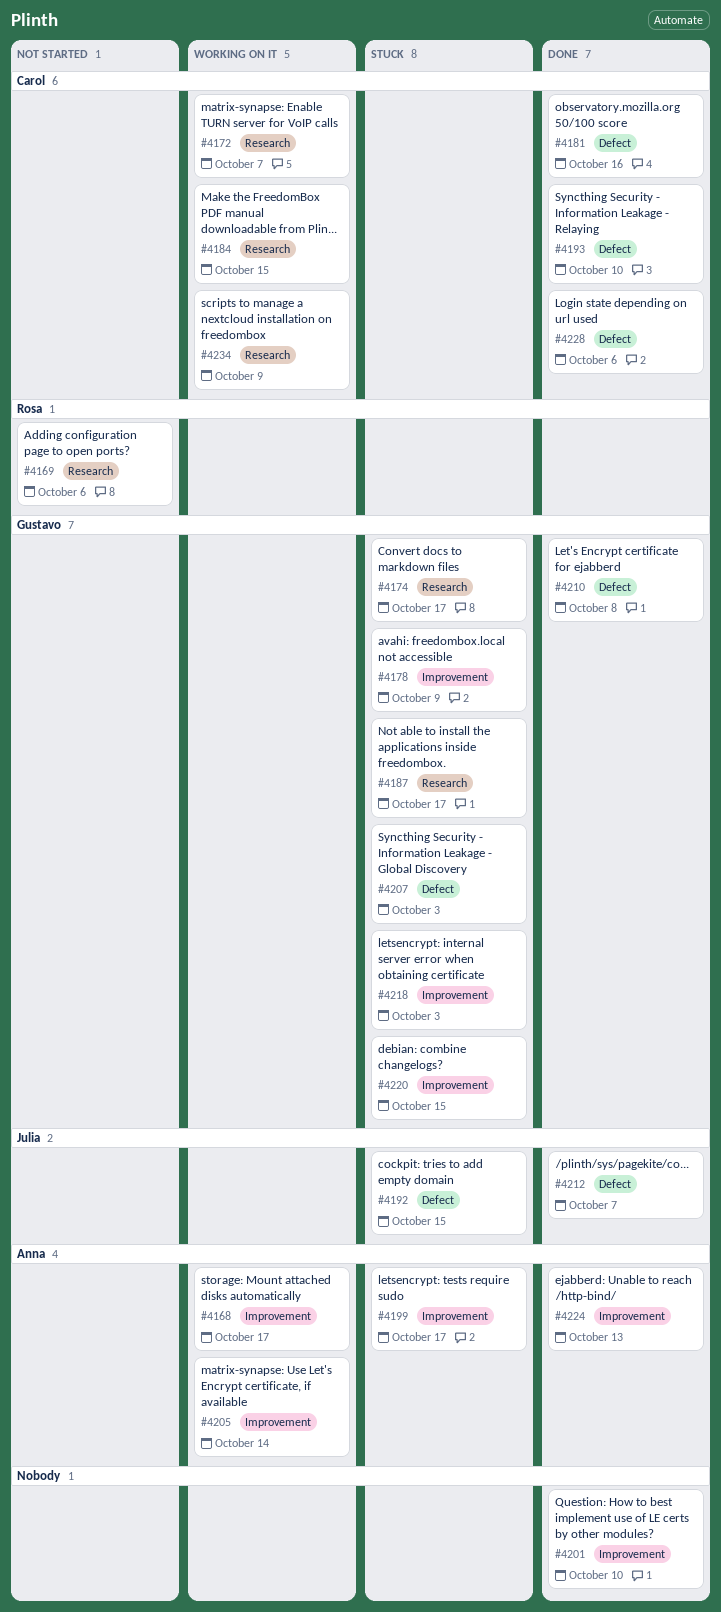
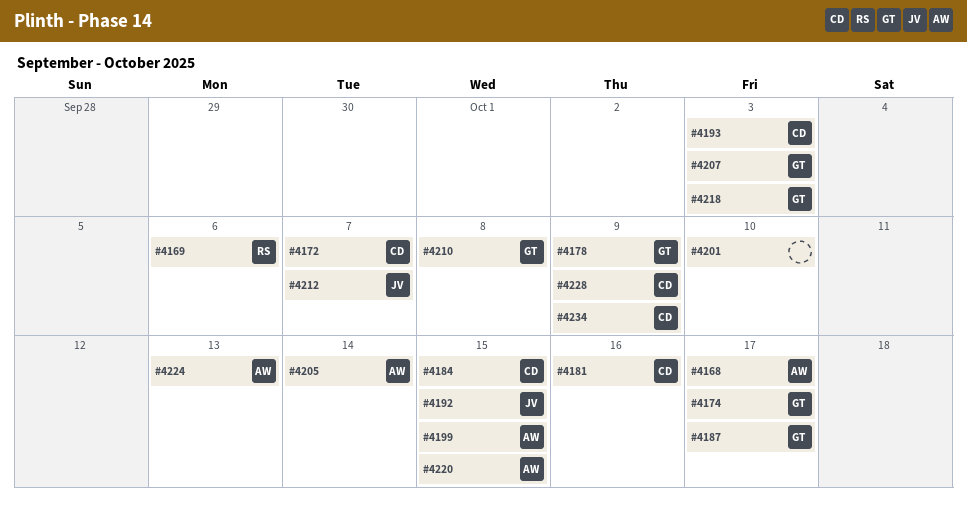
#4193, due: Oct 10 -> Oct 3
#4199, due: Oct 17 -> Oct 15
#4220, owner: Gustavo -> Anna
#4228, due: Oct 6 -> Oct 9

